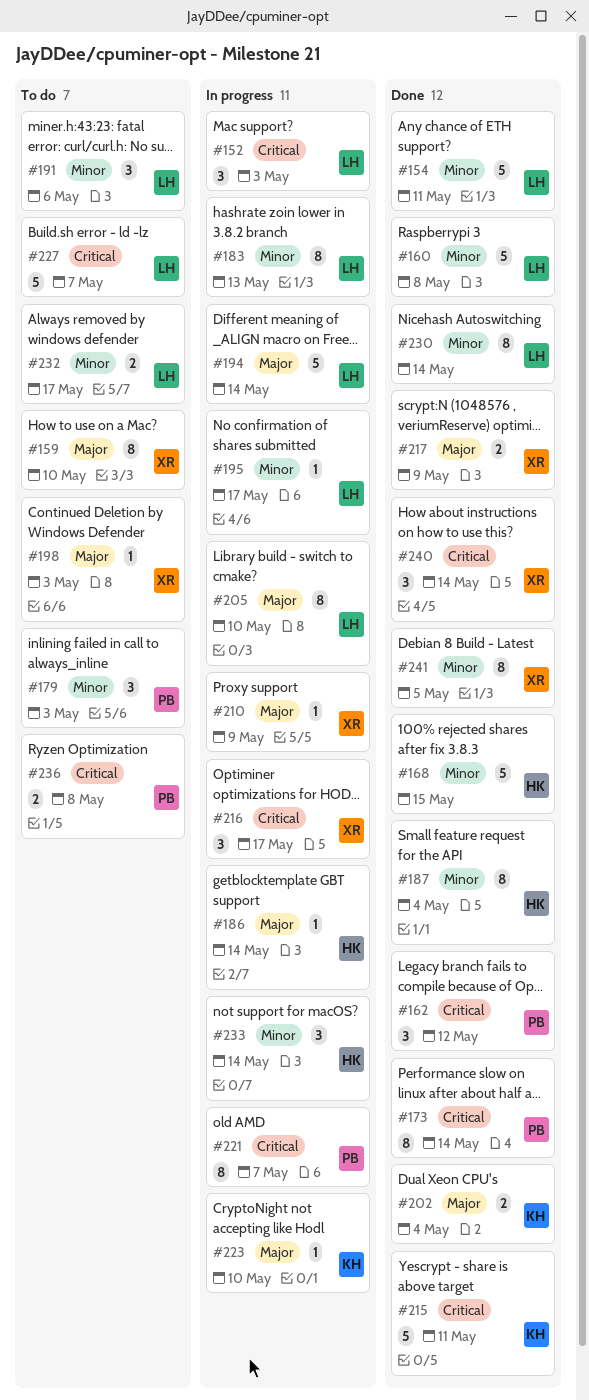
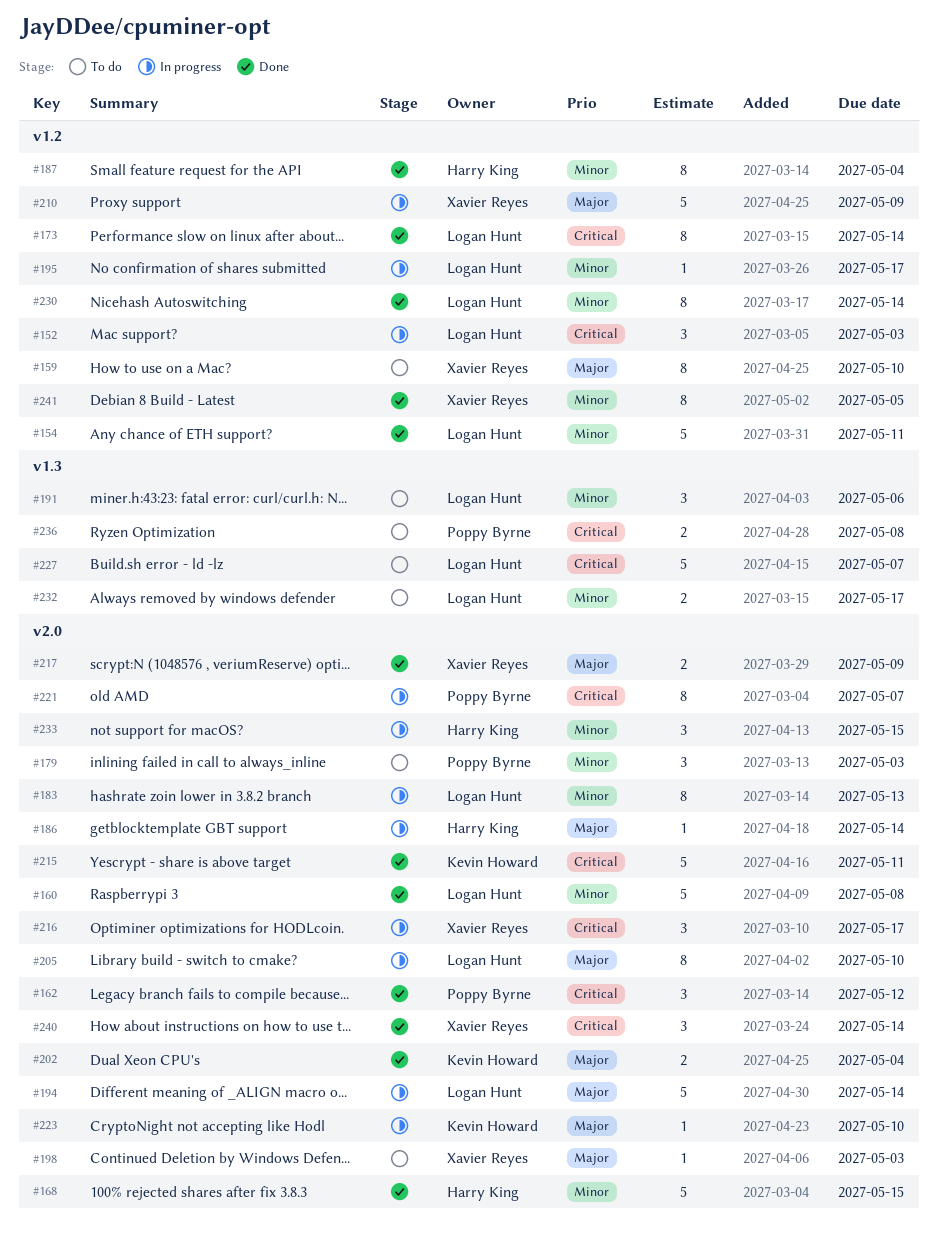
#173, owner: Poppy Byrne -> Logan Hunt
#210, estimate: 1 -> 5
#233, due: May 14 -> May 15

